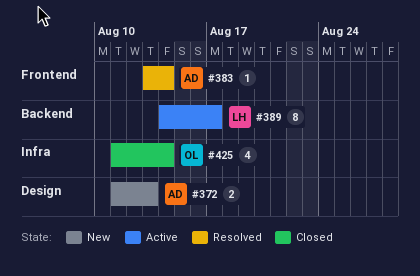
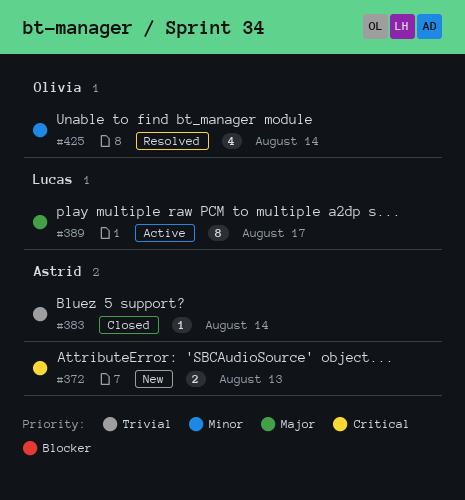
#383, status: Resolved -> Closed
#425, status: Closed -> Resolved

